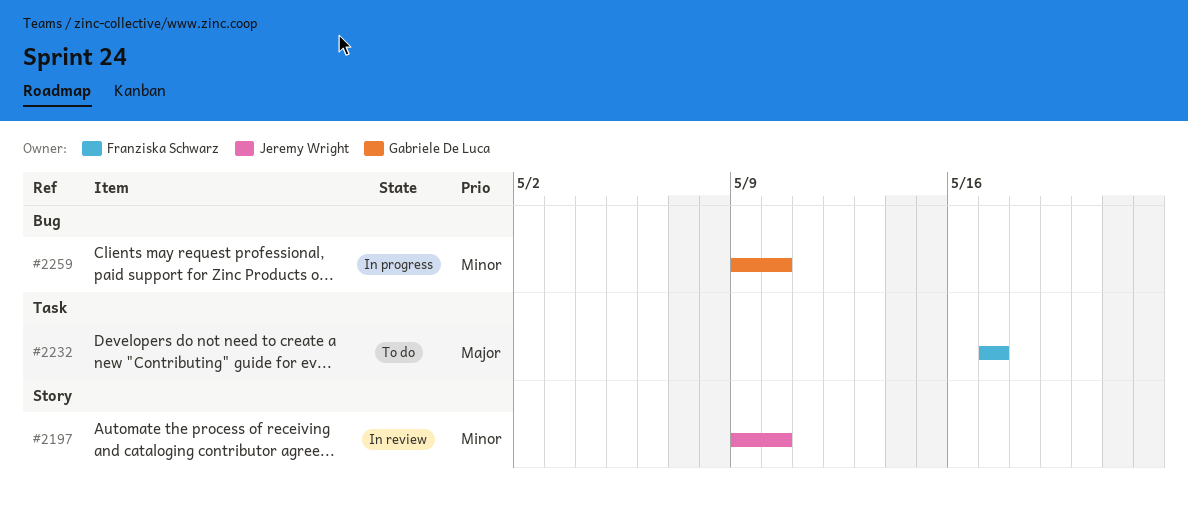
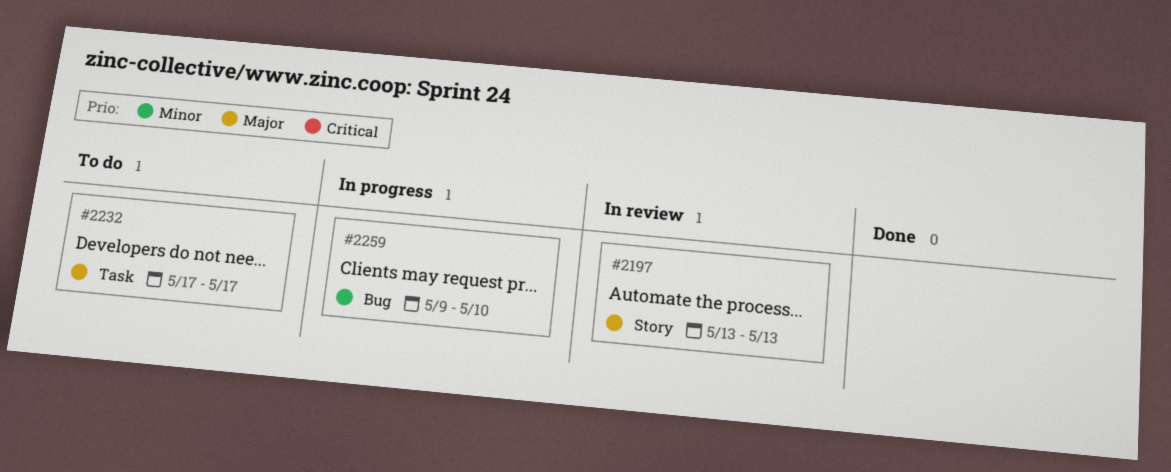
#2197, priority: Minor -> Major
#2197, start: May 9 -> May 13
#2197, due: May 10 -> May 13

